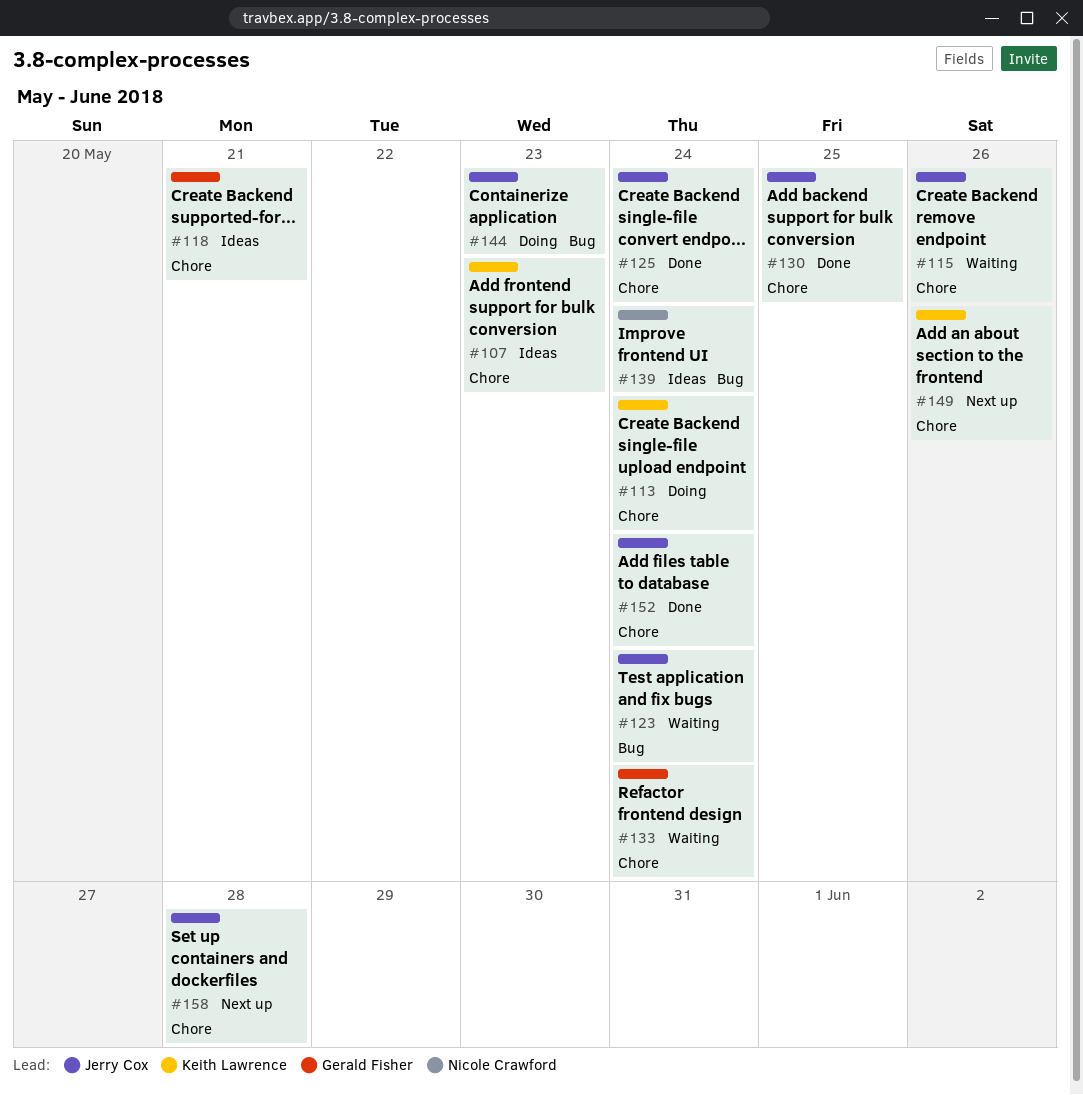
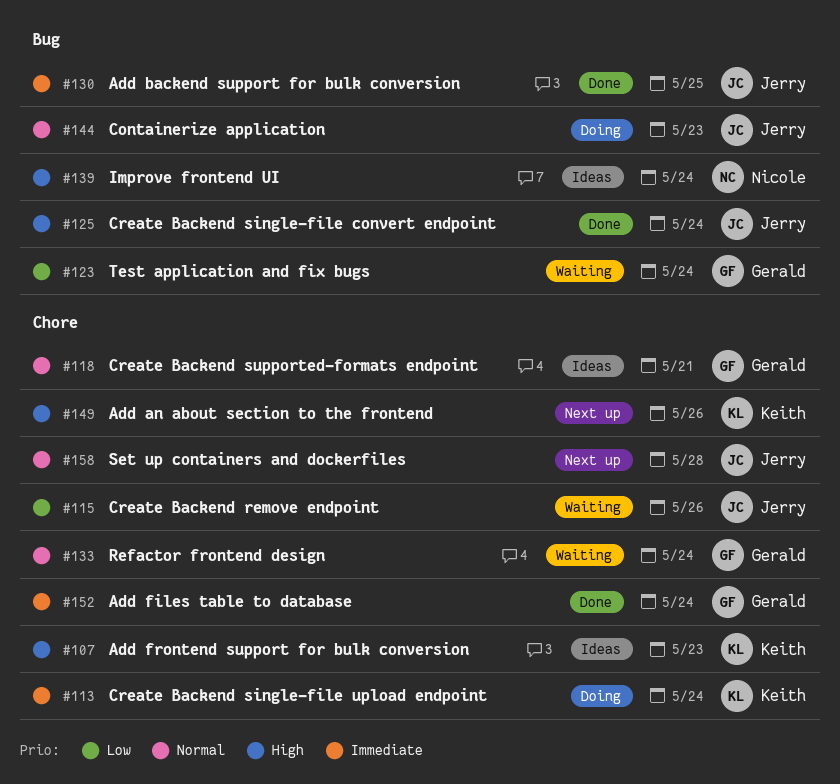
#123, owner: Jerry Cox -> Gerald Fisher
#125, label: Chore -> Bug
#130, label: Chore -> Bug
#152, owner: Jerry Cox -> Gerald Fisher

